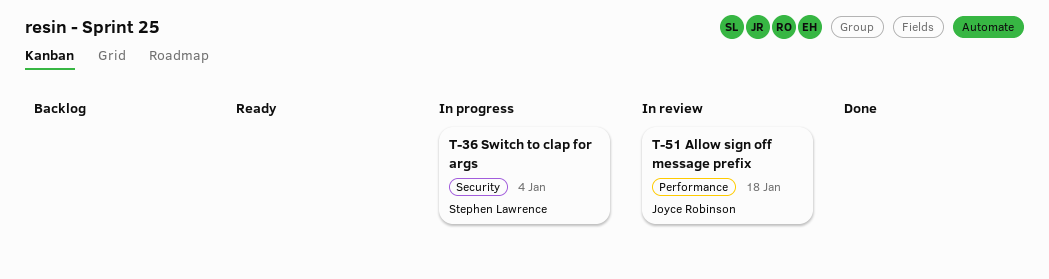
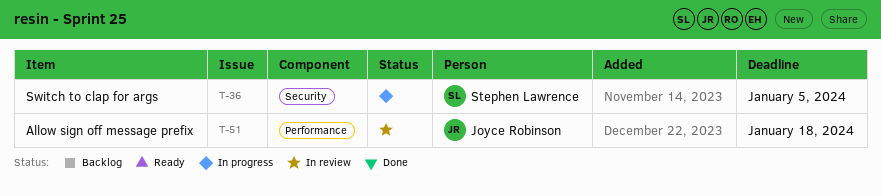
T-36, due: Jan 4 -> Jan 5

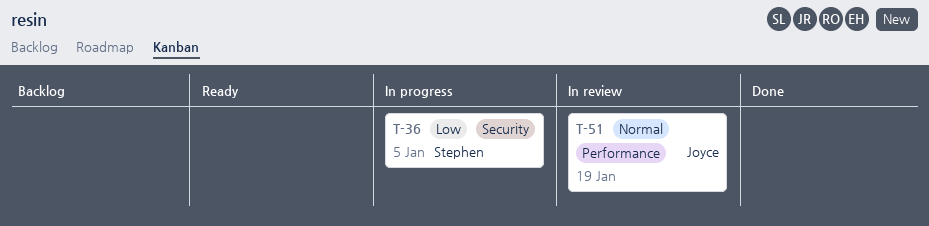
T-51, due: Jan 18 -> Jan 19

